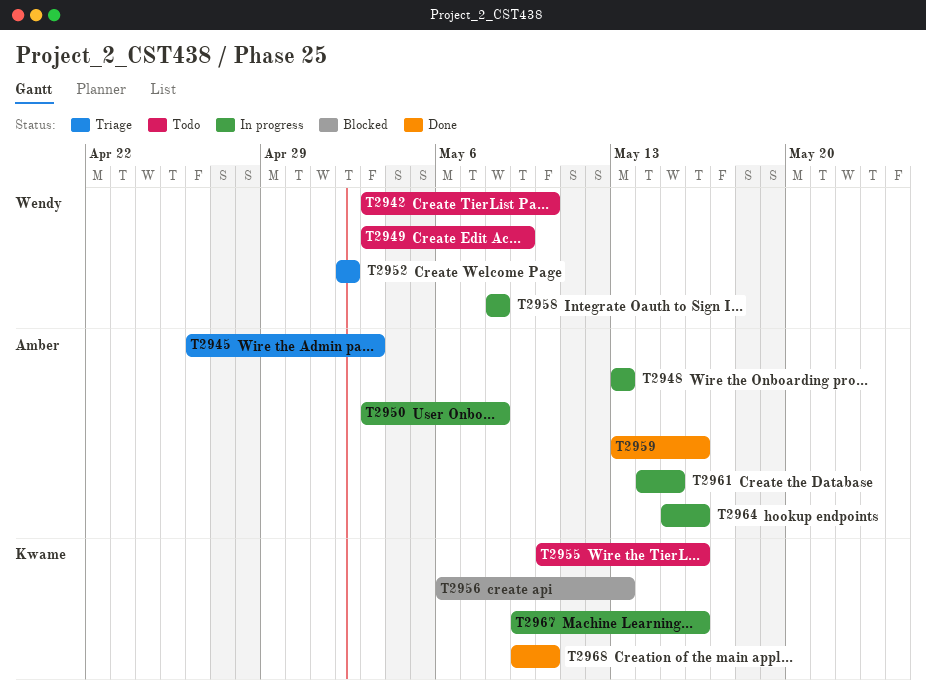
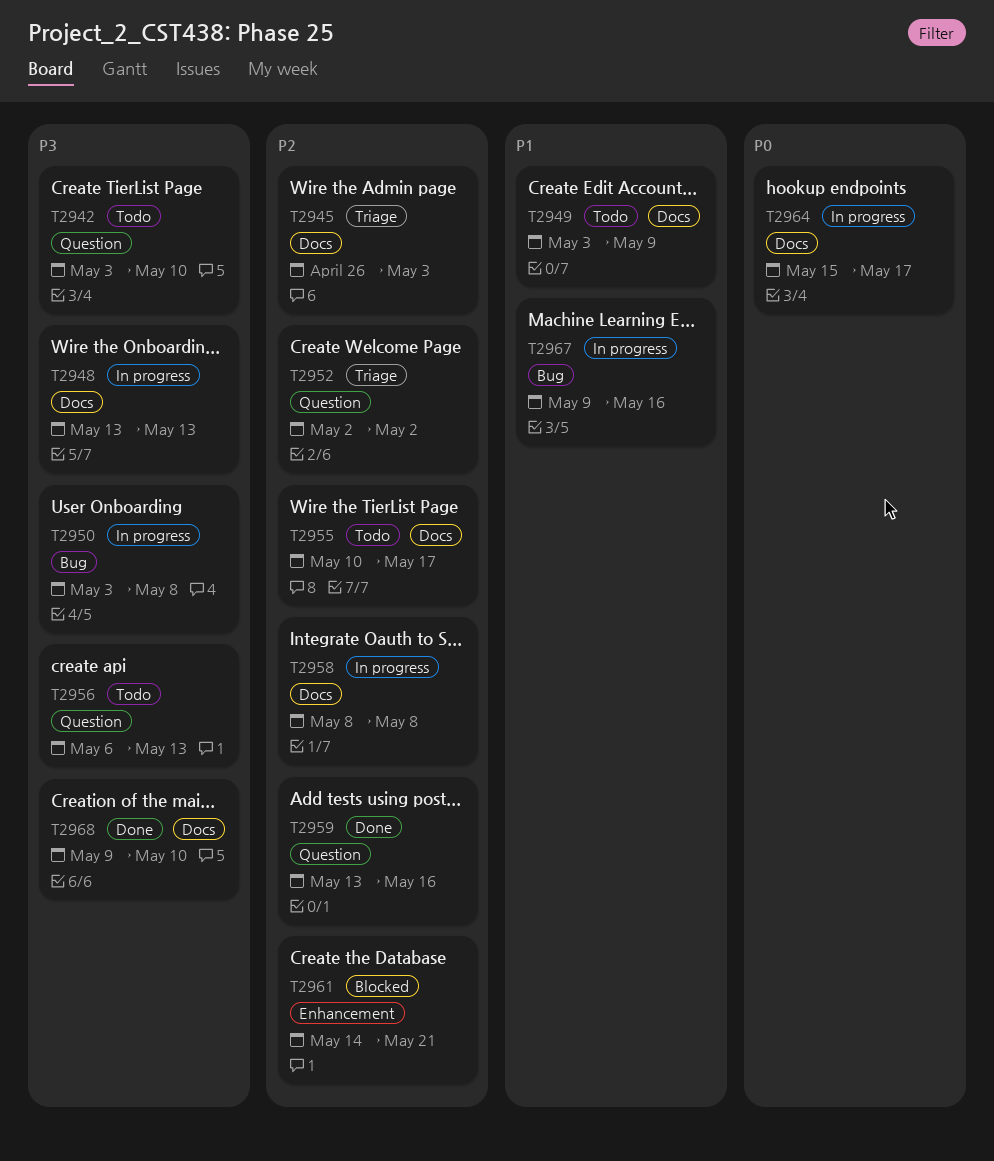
T2955, due: May 16 -> May 17
T2956, status: Blocked -> Todo
T2961, status: In progress -> Blocked
T2961, due: May 15 -> May 21
T2964, due: May 16 -> May 17

